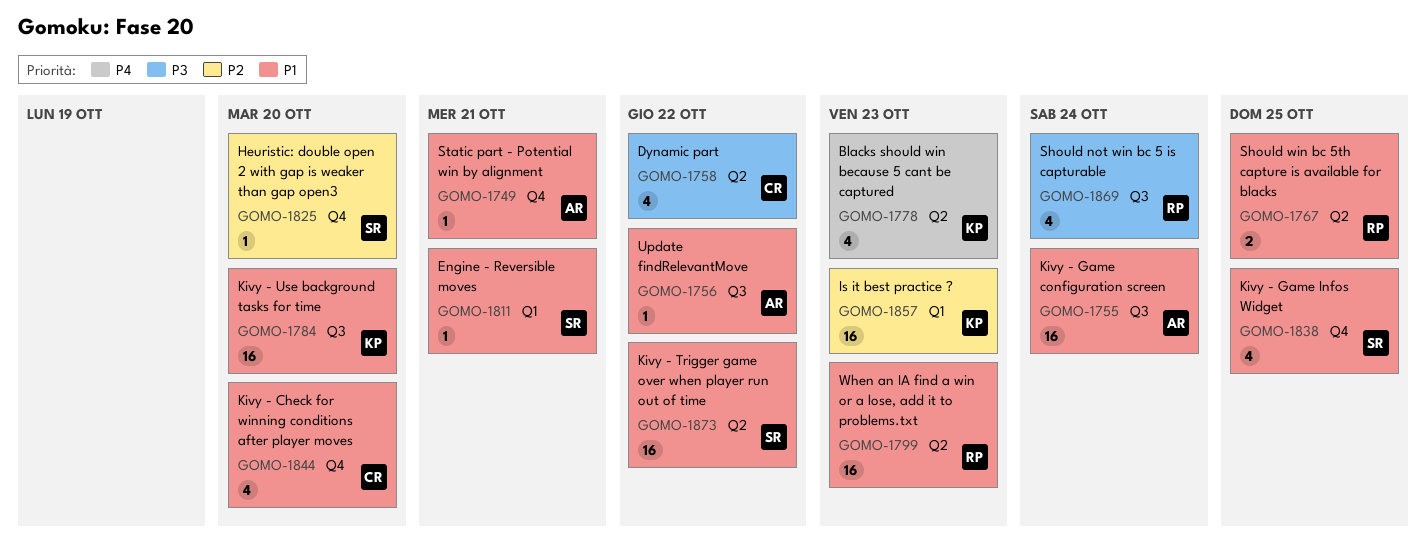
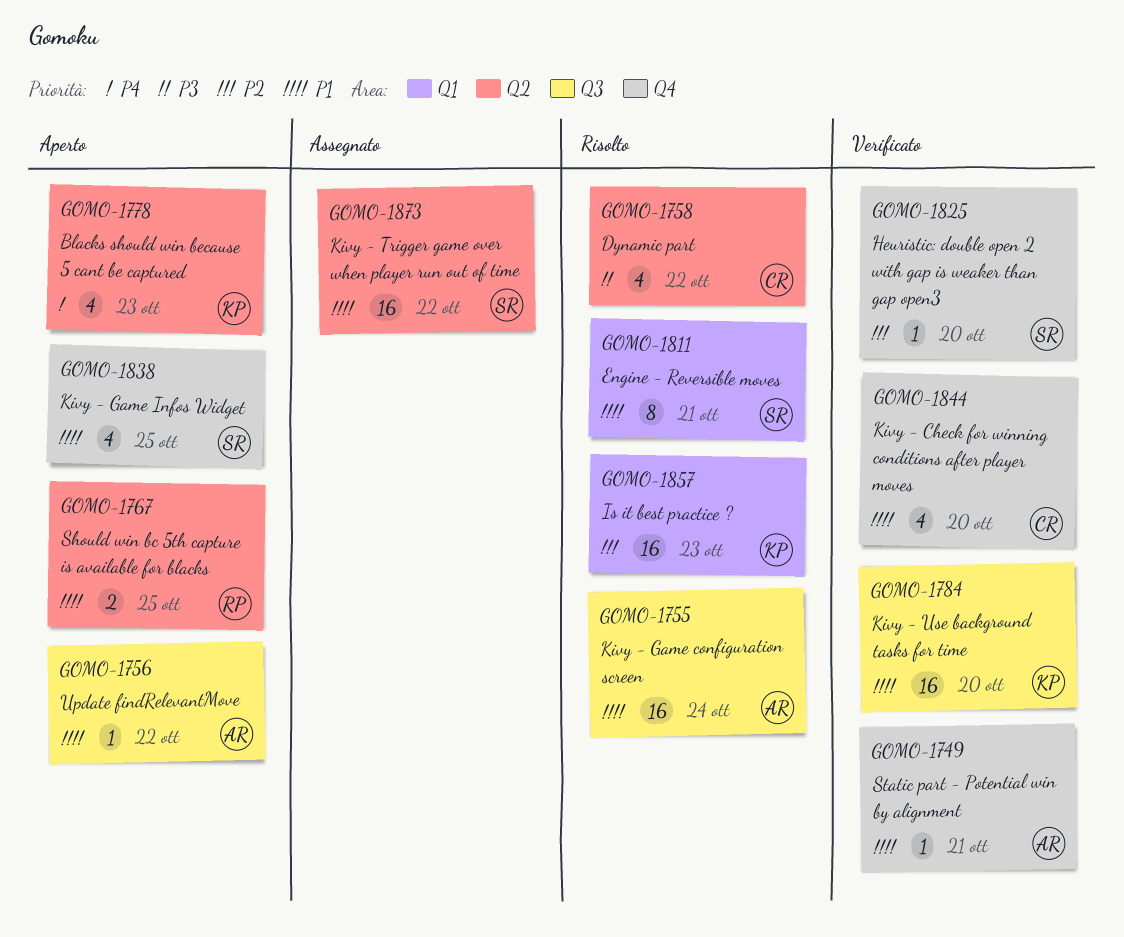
GOMO-1799: present -> none
GOMO-1811, estimate: 1 -> 8
GOMO-1869: present -> none

